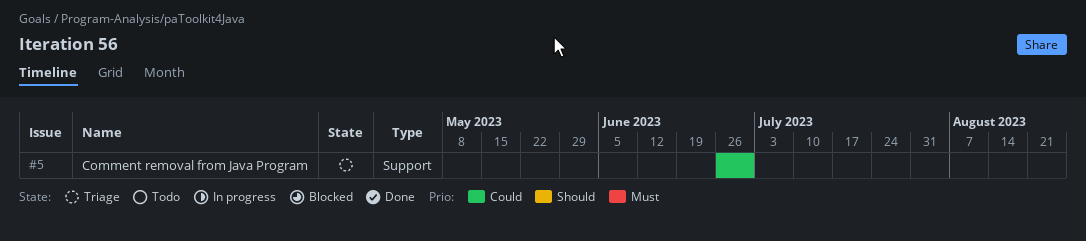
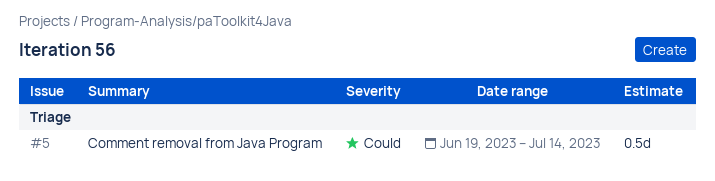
#5, start: Jun 26 -> Jun 19
#5, due: Jun 30 -> Jul 14

